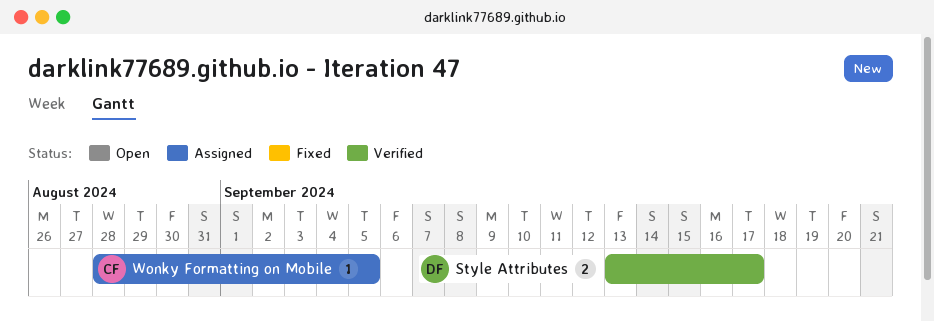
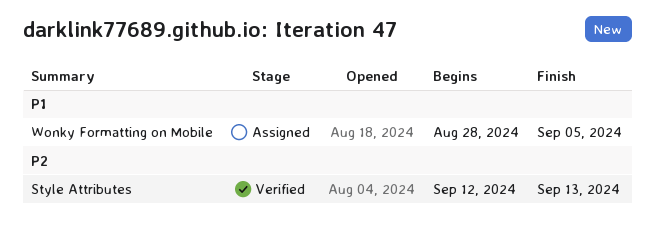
Style Attributes, start: Sep 13 -> Sep 12
Style Attributes, due: Sep 17 -> Sep 13

